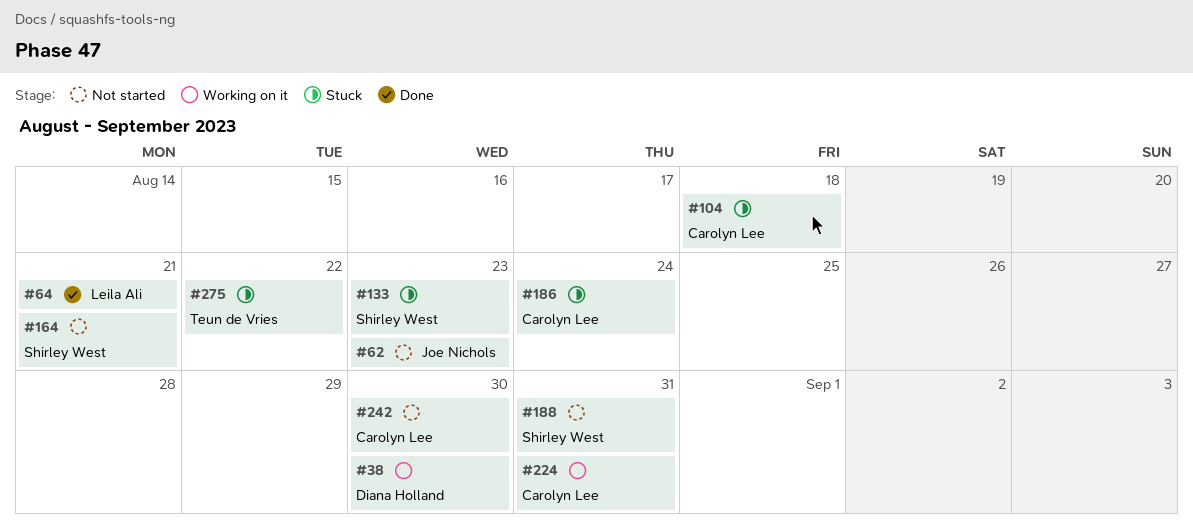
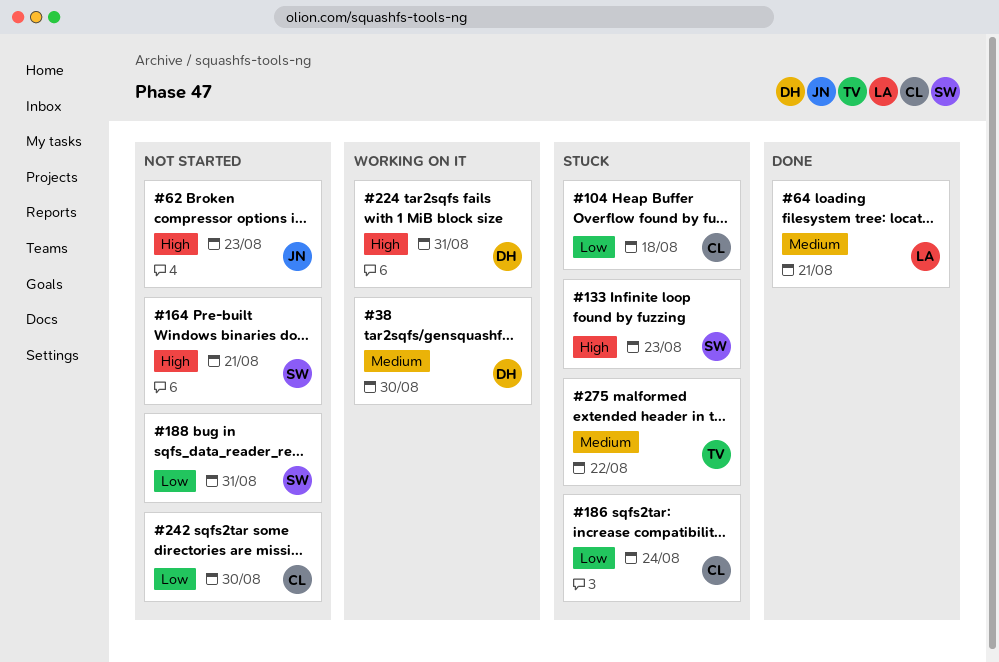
#224, owner: Carolyn Lee -> Diana Holland

